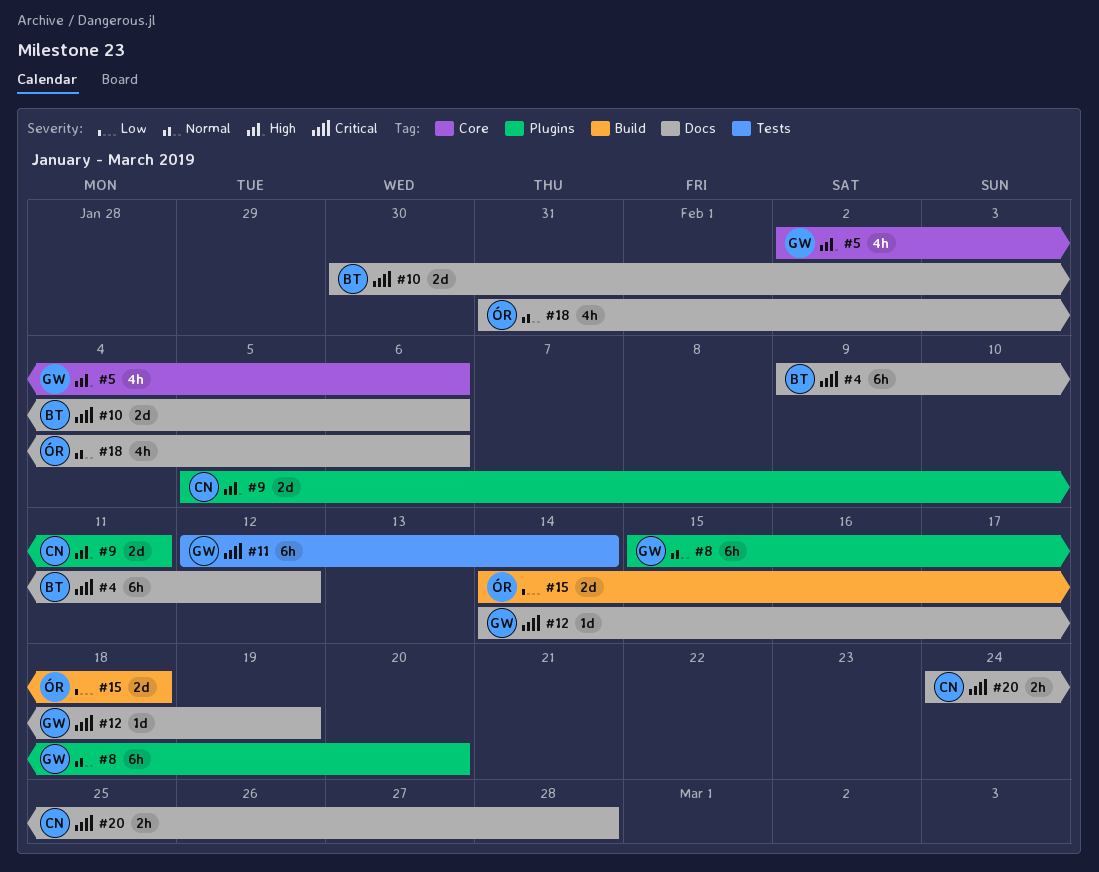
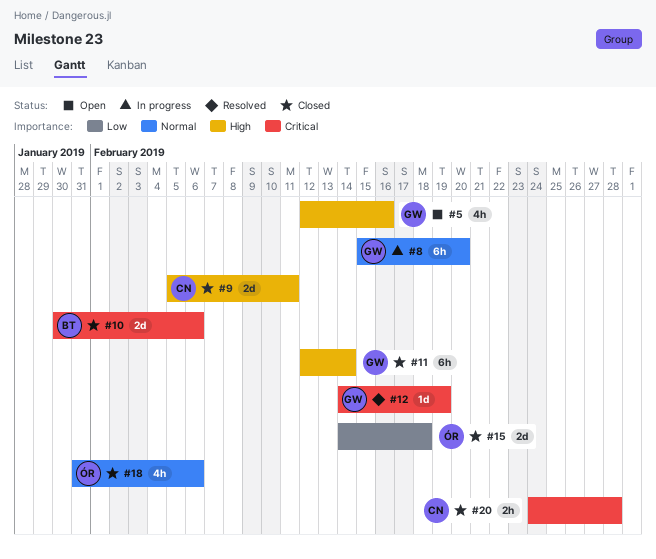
#4: present -> none
#5, start: Feb 2 -> Feb 12
#5, due: Feb 6 -> Feb 16
#11, priority: Critical -> High

